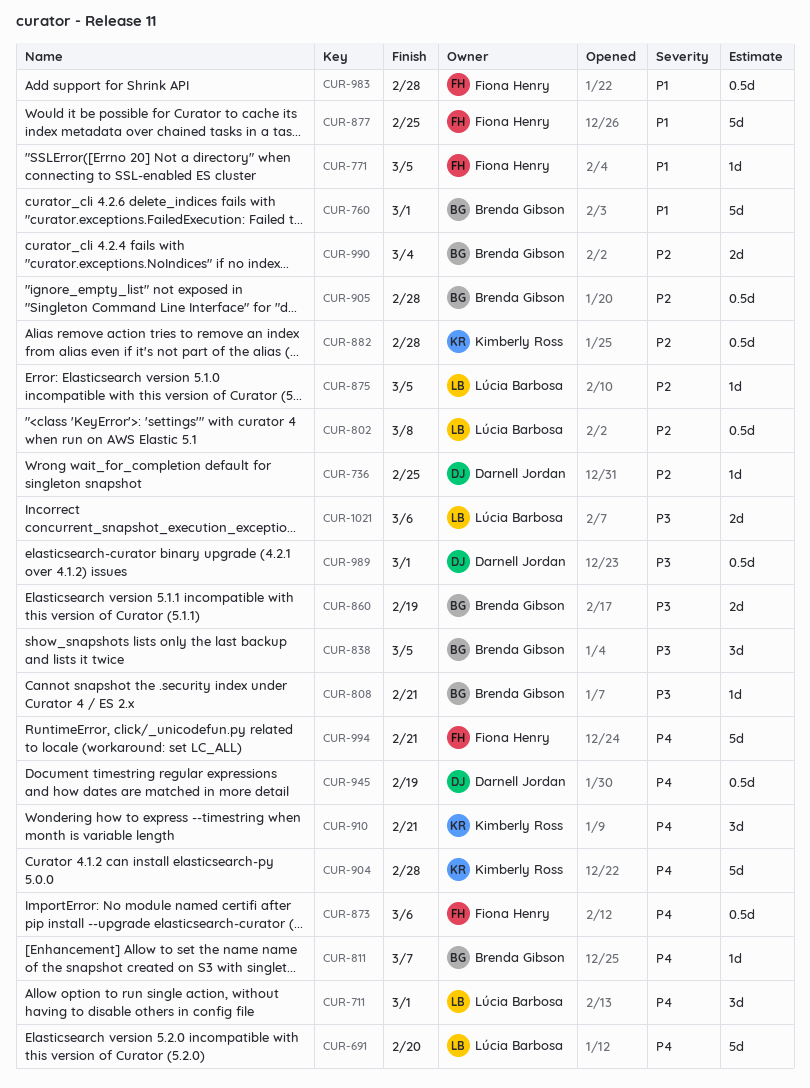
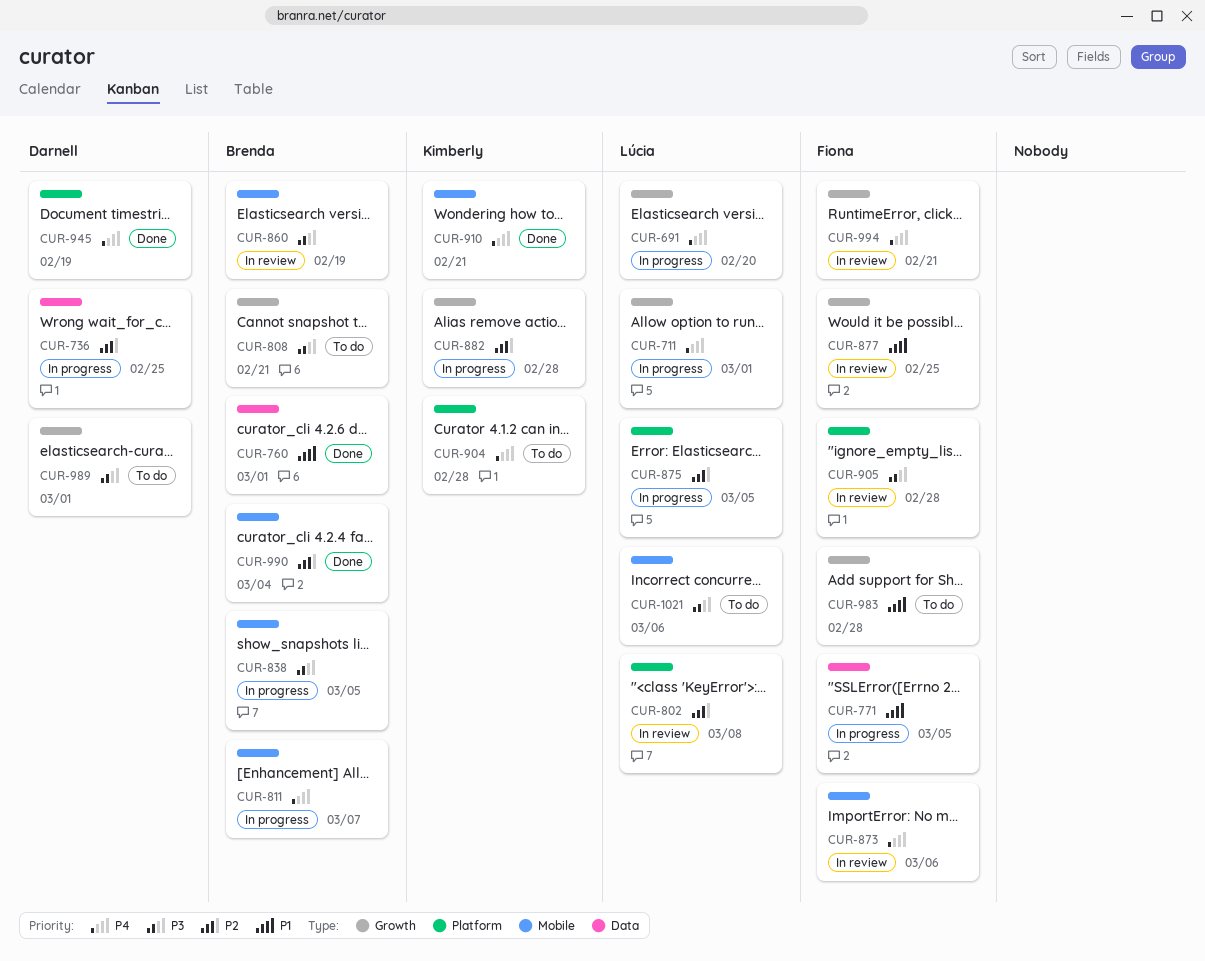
CUR-905, owner: Brenda Gibson -> Fiona Henry
CUR-905, priority: P2 -> P3

